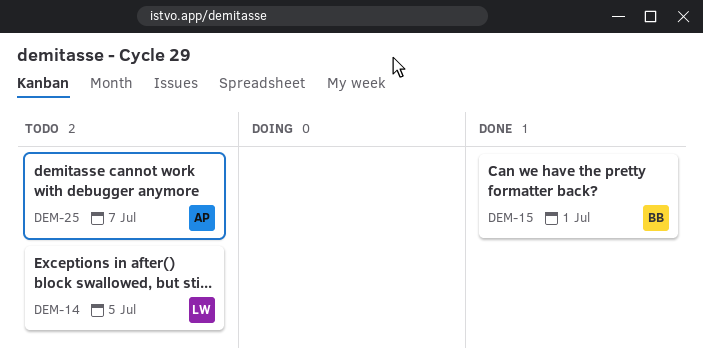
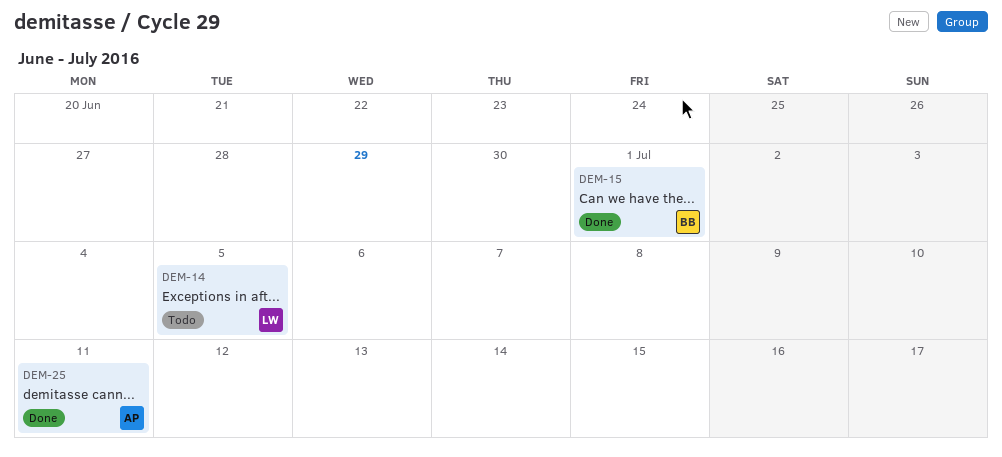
DEM-25, status: Todo -> Done
DEM-25, due: Jul 7 -> Jul 11

